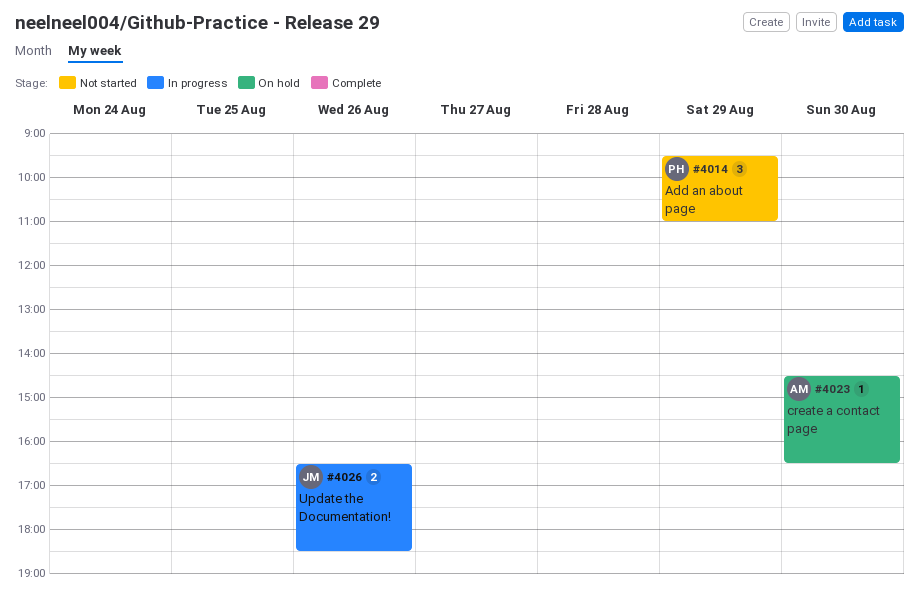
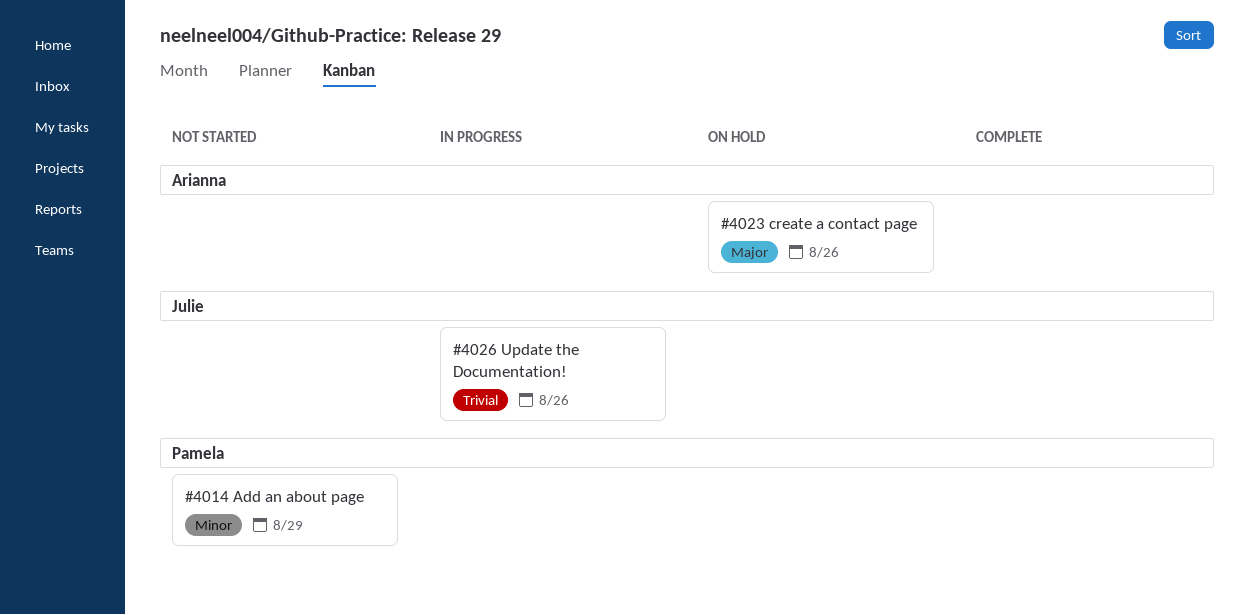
#4023, day: Aug 30 -> Aug 26

